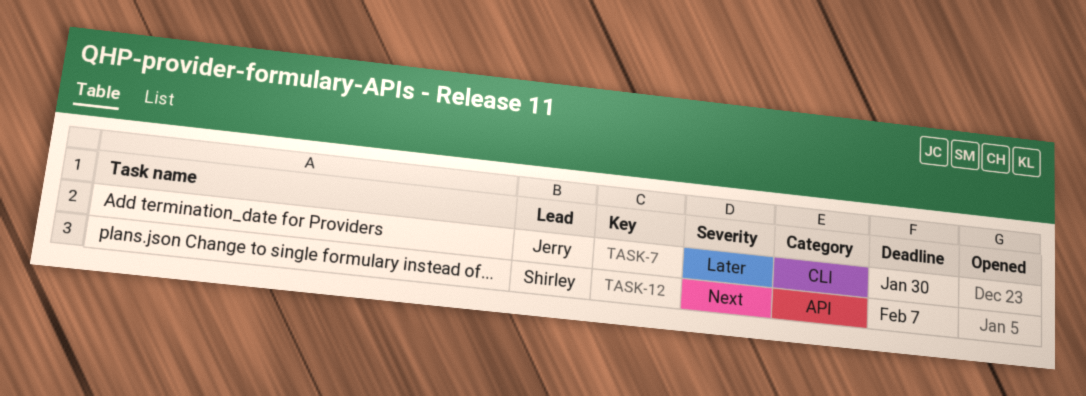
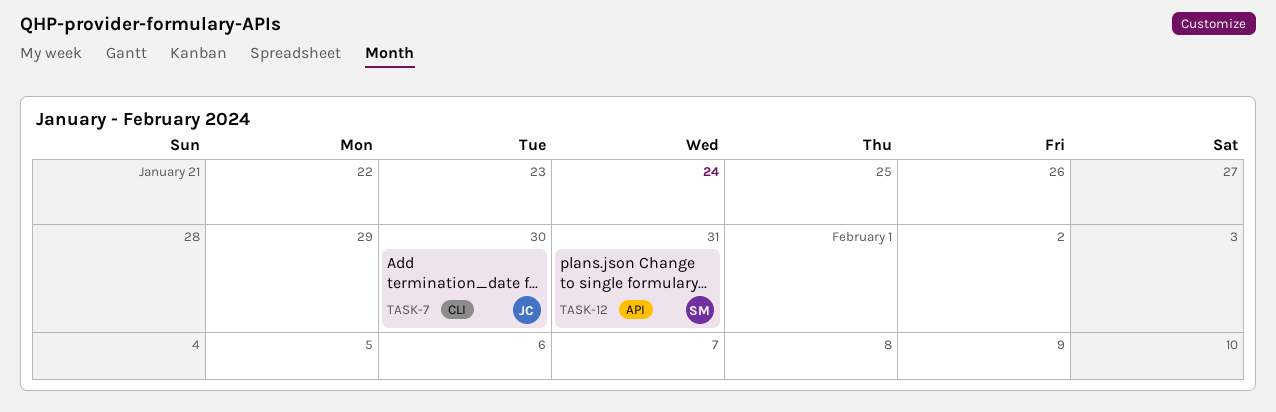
TASK-12, due: Feb 7 -> Jan 31

